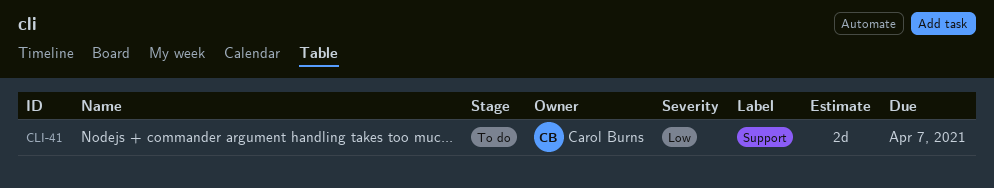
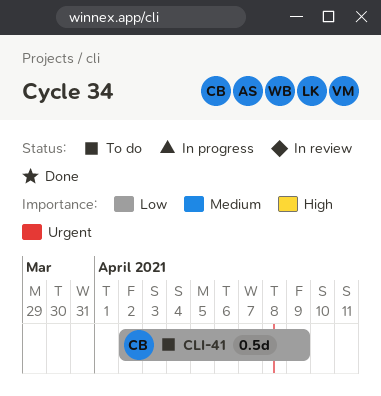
CLI-41, estimate: 2d -> 0.5d
CLI-41, due: Apr 7 -> Apr 9

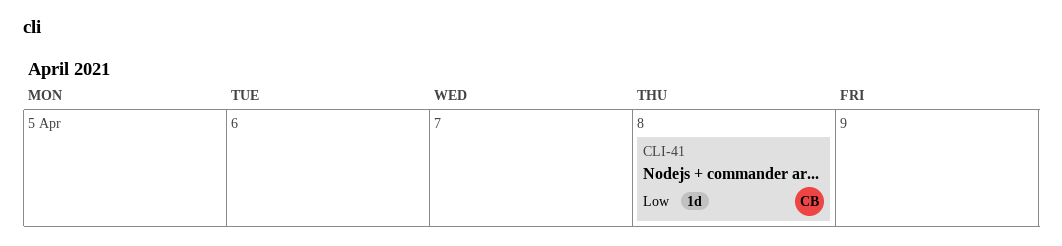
CLI-41, estimate: 0.5d -> 1d
CLI-41, due: Apr 9 -> Apr 8

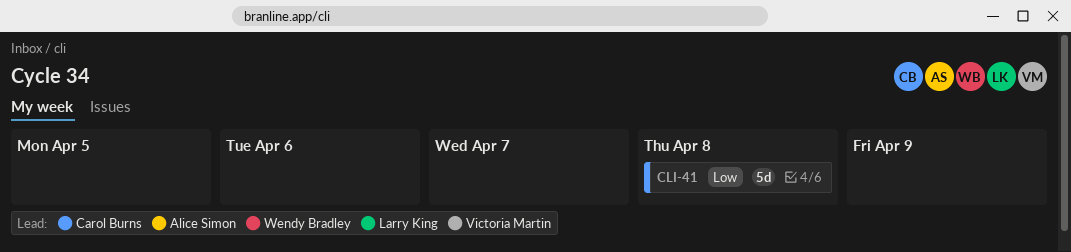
CLI-41, estimate: 1d -> 5d

